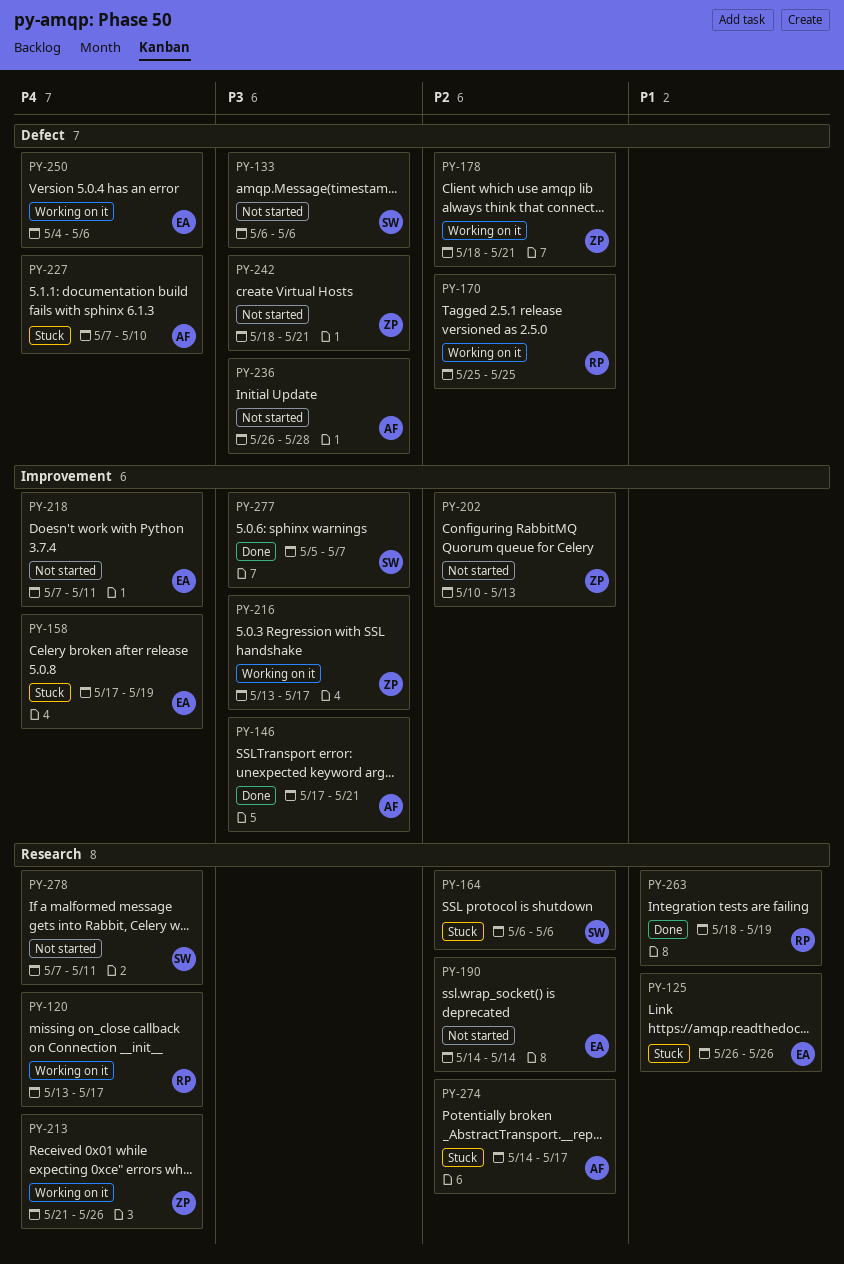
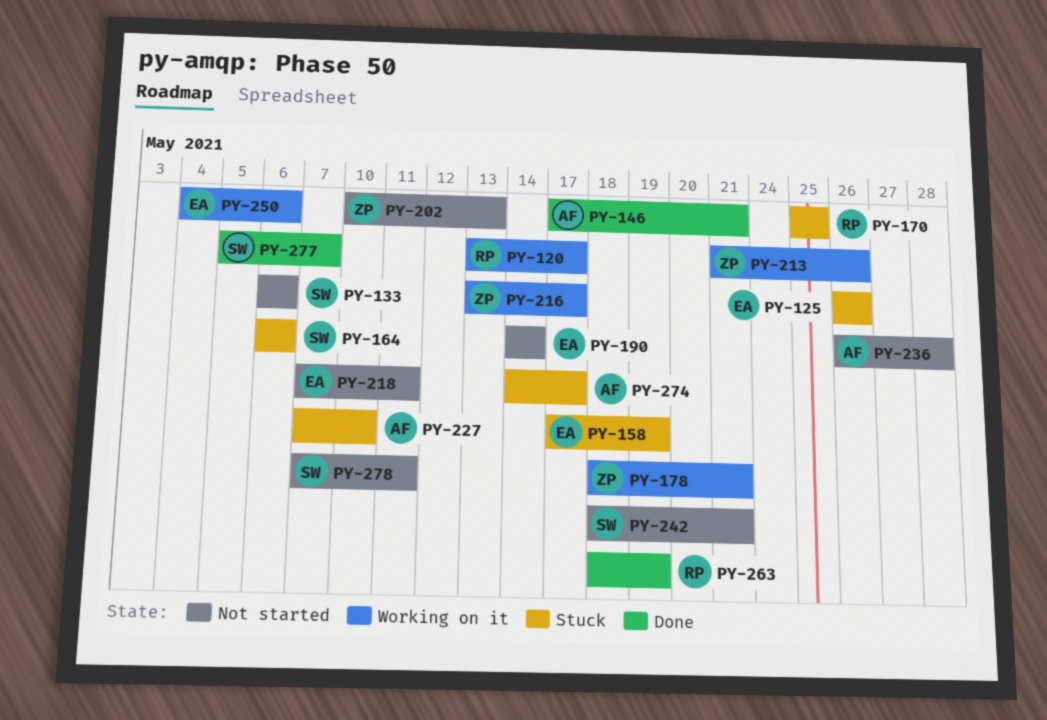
PY-170, status: Working on it -> Stuck
PY-242, owner: ZP -> SW

